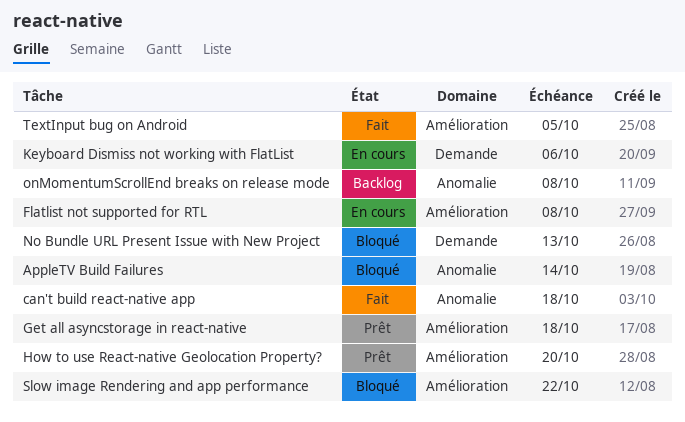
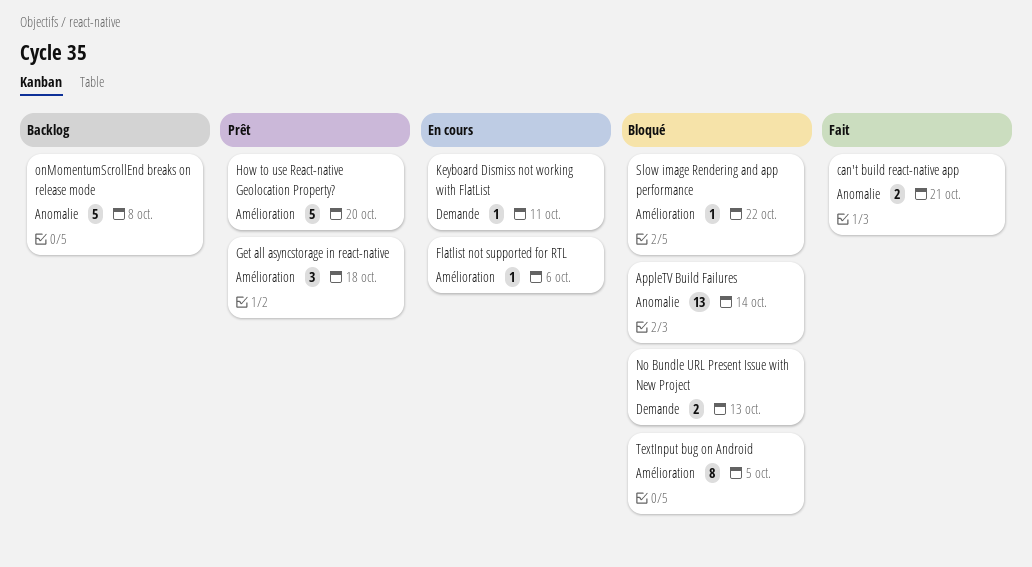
can't build react-native app, due: Oct 18 -> Oct 21
Flatlist not supported for RTL, due: Oct 8 -> Oct 6
Keyboard Dismiss not working with FlatList, due: Oct 6 -> Oct 11
TextInput bug on Android, status: Fait -> Bloqué

